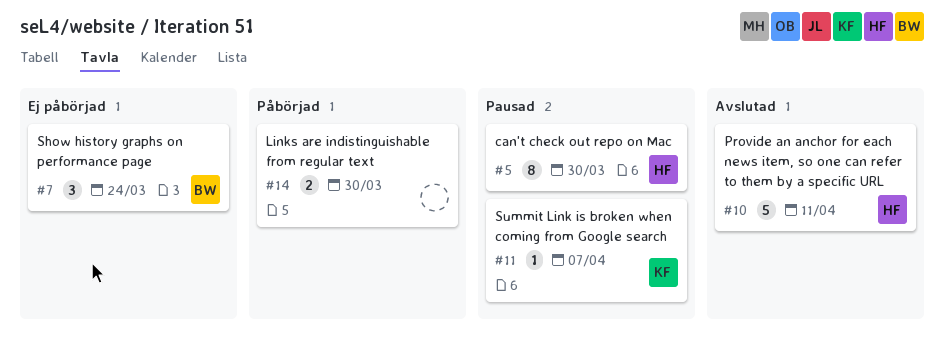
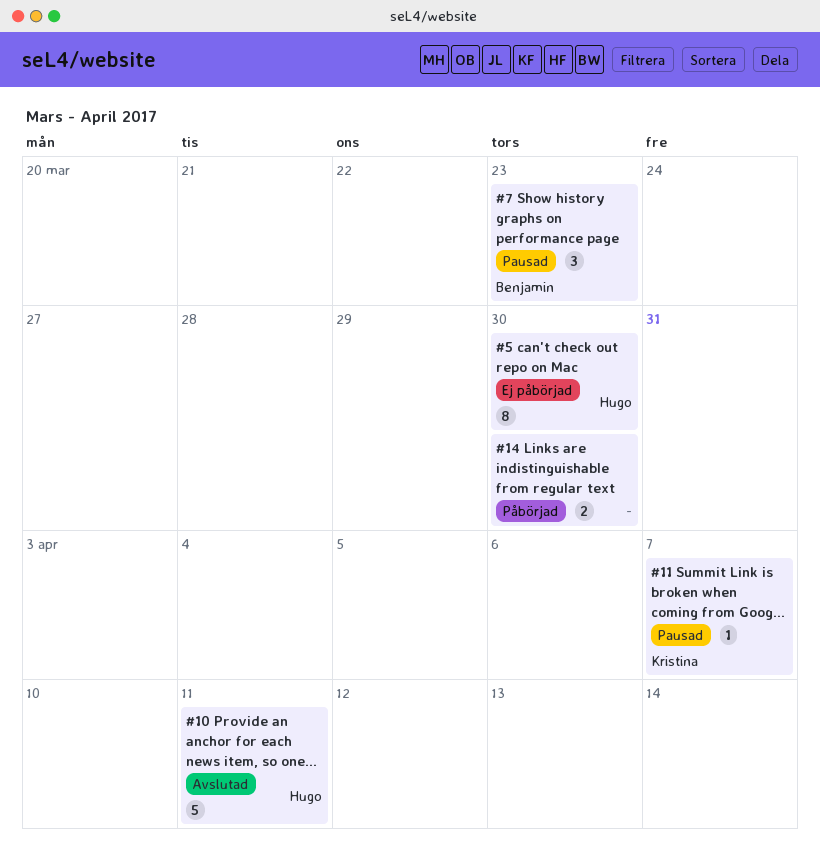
#5, status: Pausad -> Ej påbörjad
#7, status: Ej påbörjad -> Pausad
#7, due: Mar 24 -> Mar 23

